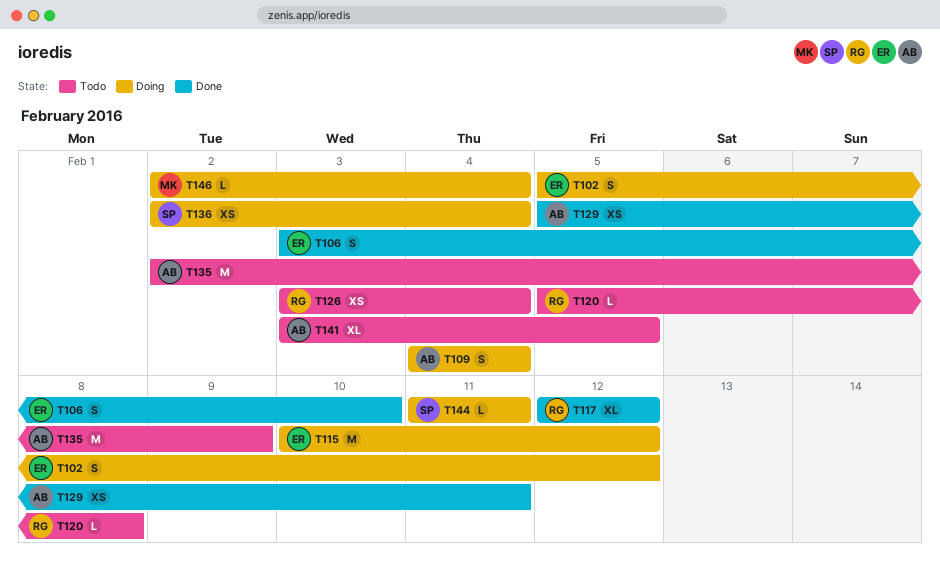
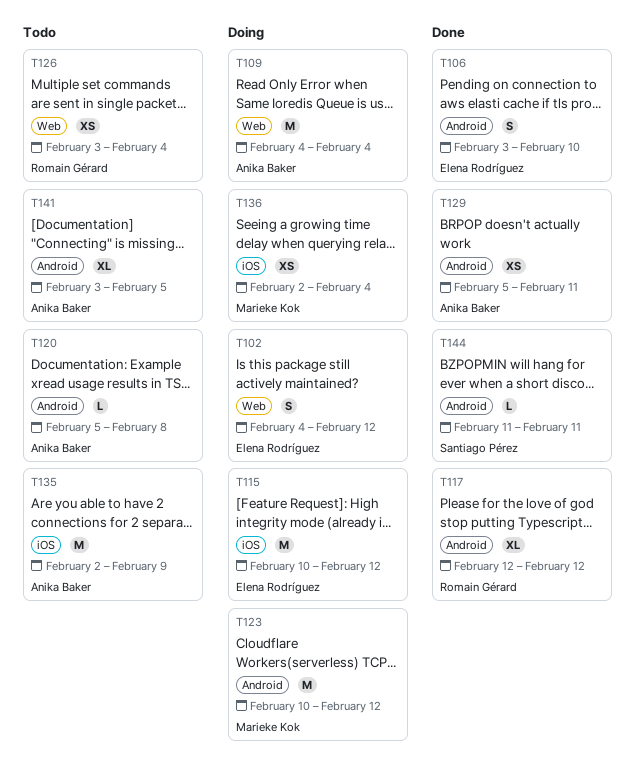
T102, start: Feb 5 -> Feb 4
T109, estimate: S -> M
T120, owner: Romain Gérard -> Anika Baker
T123: none -> present
T136, owner: Santiago Pérez -> Marieke Kok
T144, status: Doing -> Done
T146: present -> none

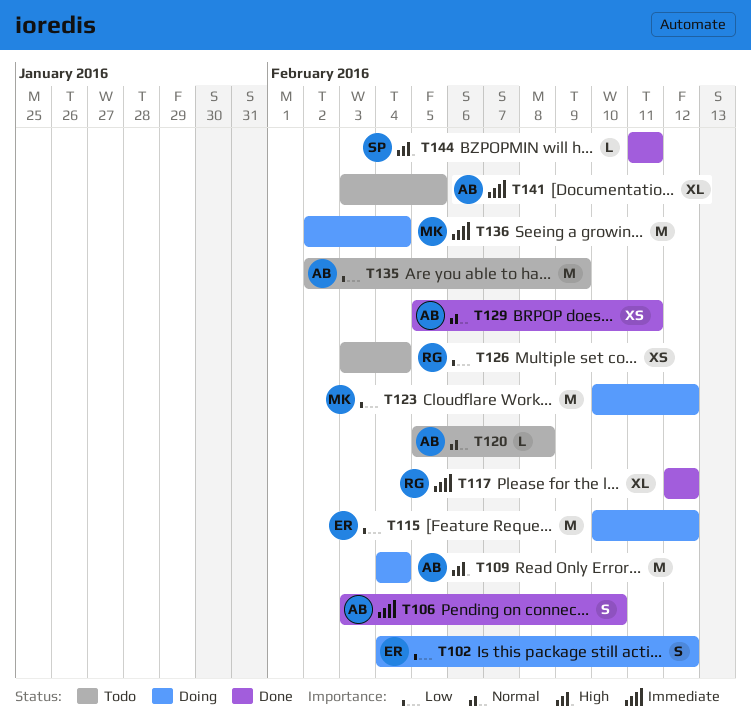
T106, owner: Elena Rodríguez -> Anika Baker
T136, estimate: XS -> M

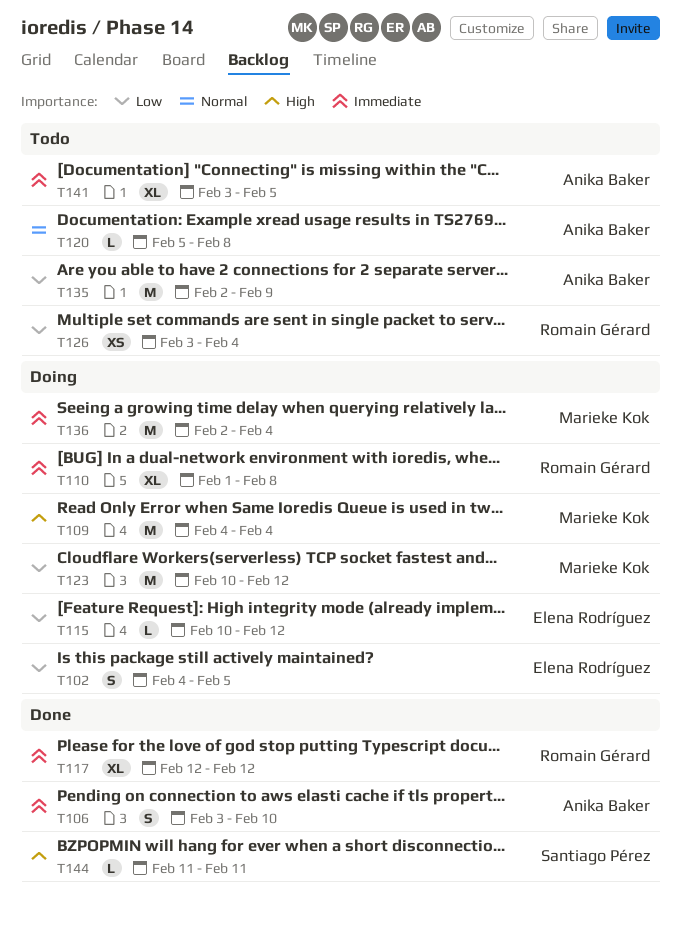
T102, due: Feb 12 -> Feb 5
T109, owner: Anika Baker -> Marieke Kok
T110: none -> present
T115, estimate: M -> L
T129: present -> none

